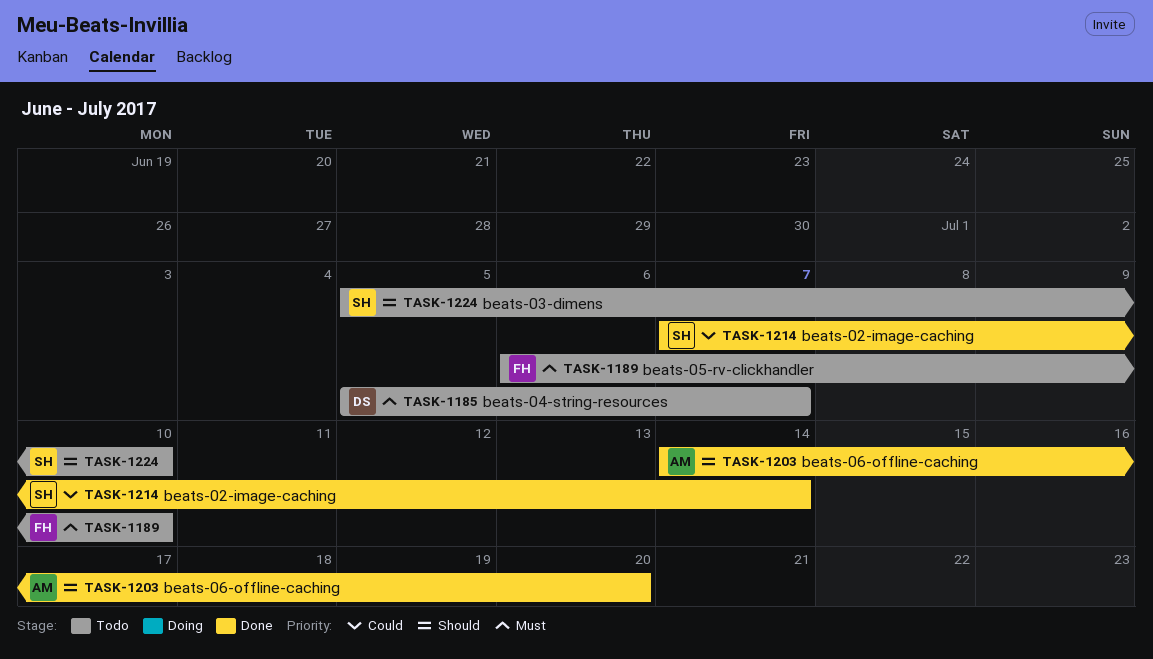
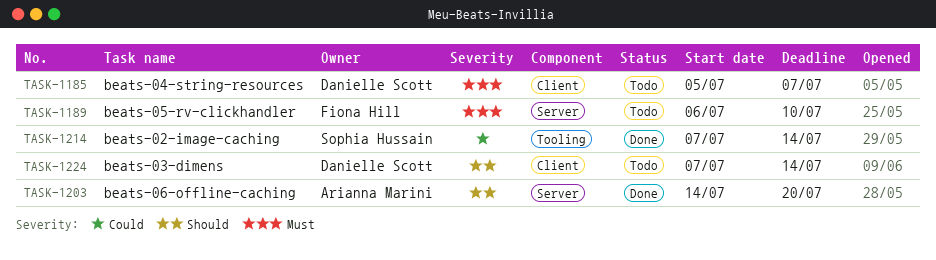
TASK-1224, owner: Sophia Hussain -> Danielle Scott
TASK-1224, start: Jul 5 -> Jul 7
TASK-1224, due: Jul 10 -> Jul 14

